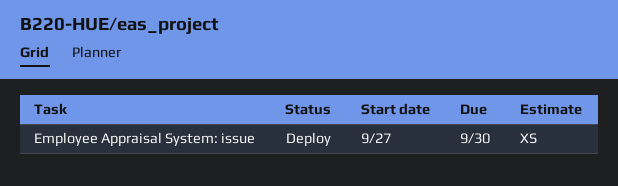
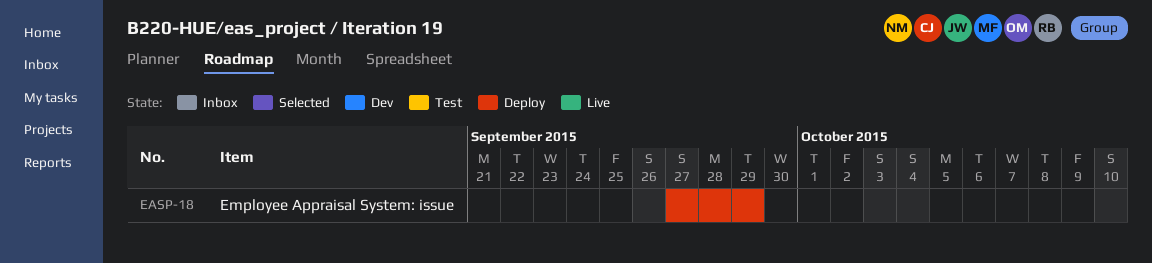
Employee Appraisal System: issue, due: Sep 30 -> Sep 29

